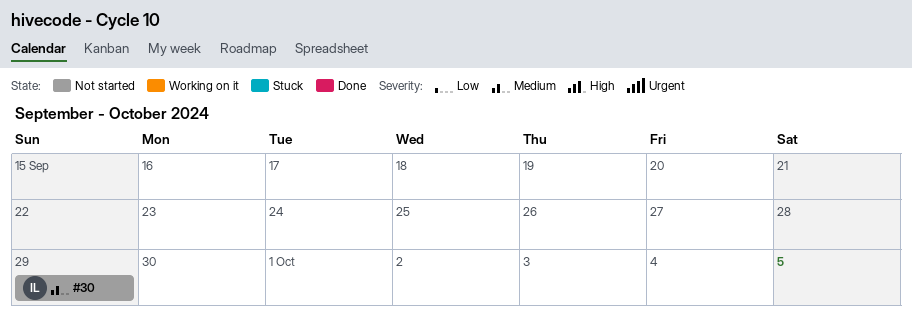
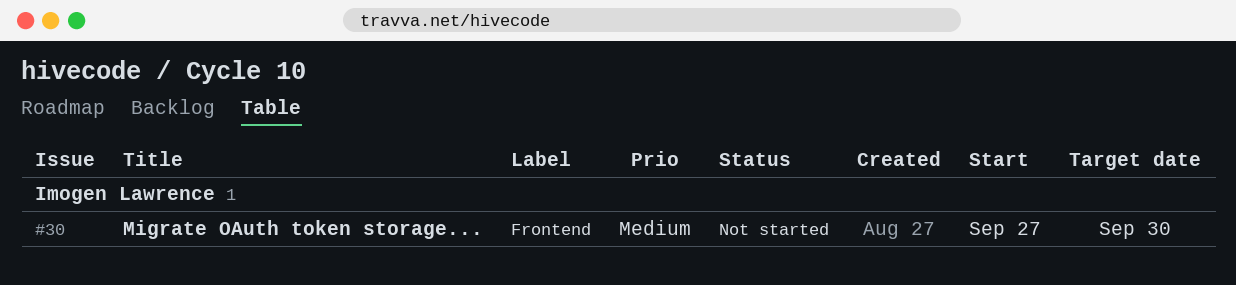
#30, start: Sep 29 -> Sep 27
#30, due: Sep 29 -> Sep 30

